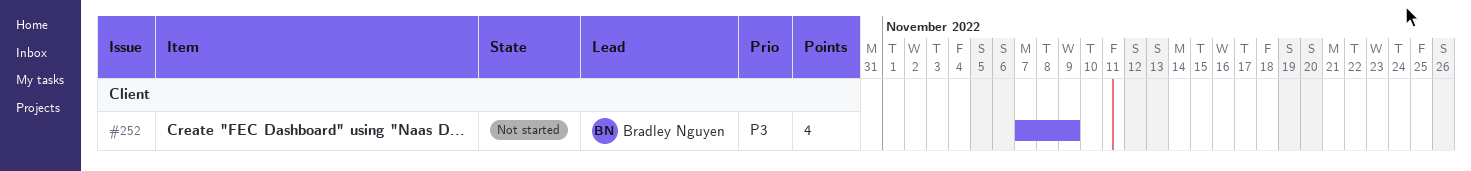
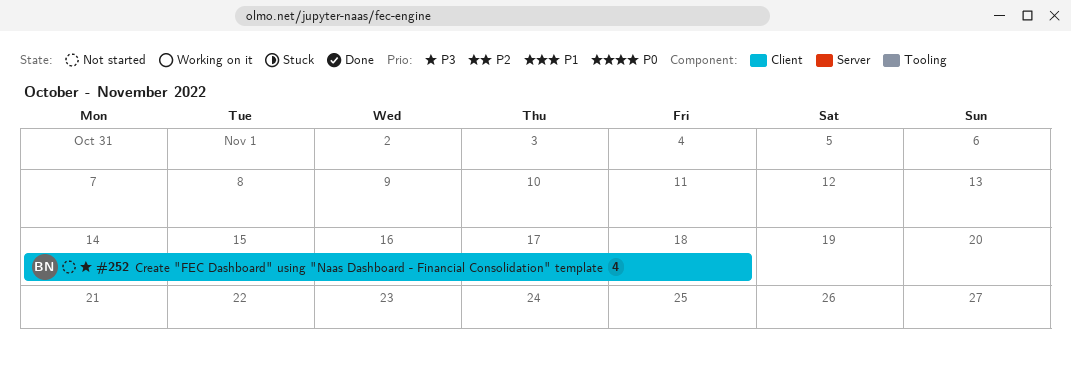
#252, start: Nov 7 -> Nov 14
#252, due: Nov 9 -> Nov 18

